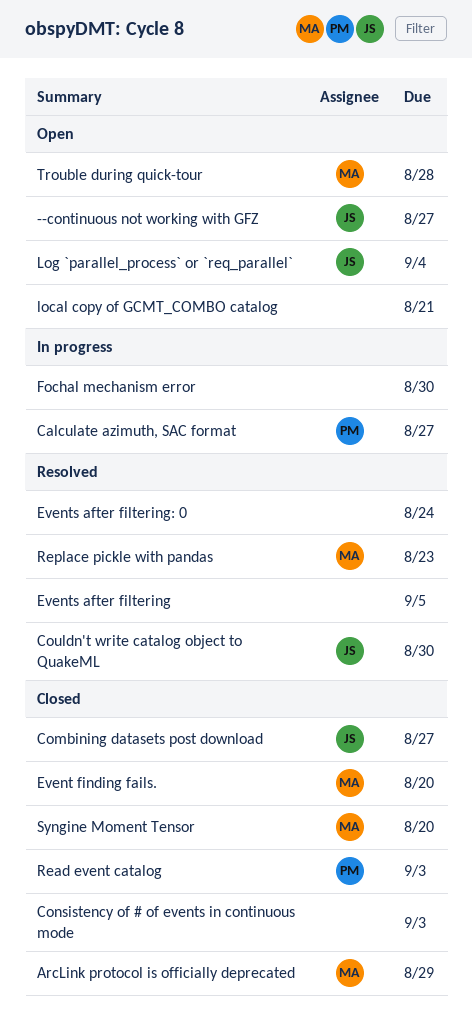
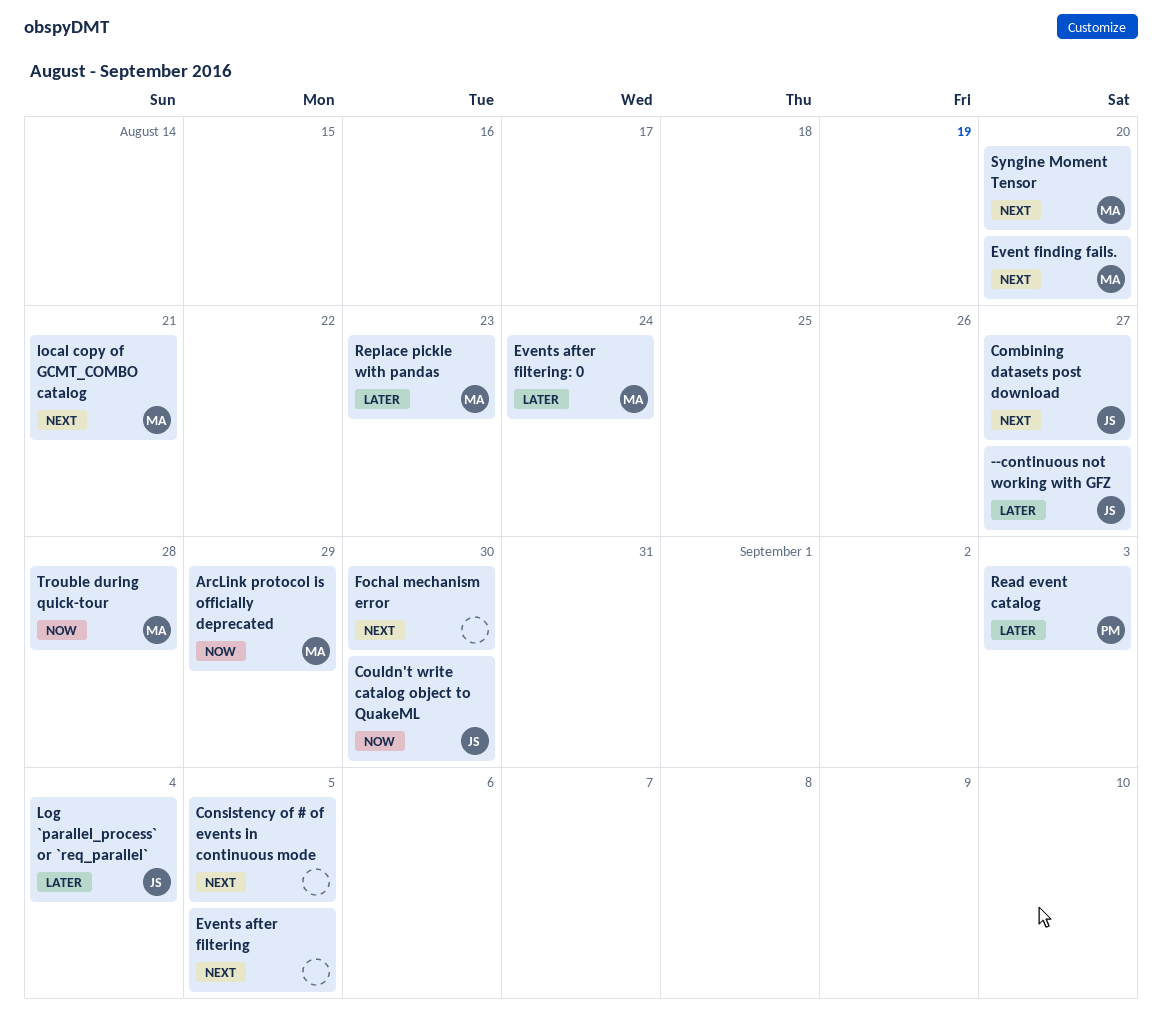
Calculate azimuth, SAC format: present -> none
Consistency of # of events in continuous mode, due: Sep 3 -> Sep 5
Events after filtering: 0, owner: none -> MA
local copy of GCMT_COMBO catalog, owner: none -> MA

